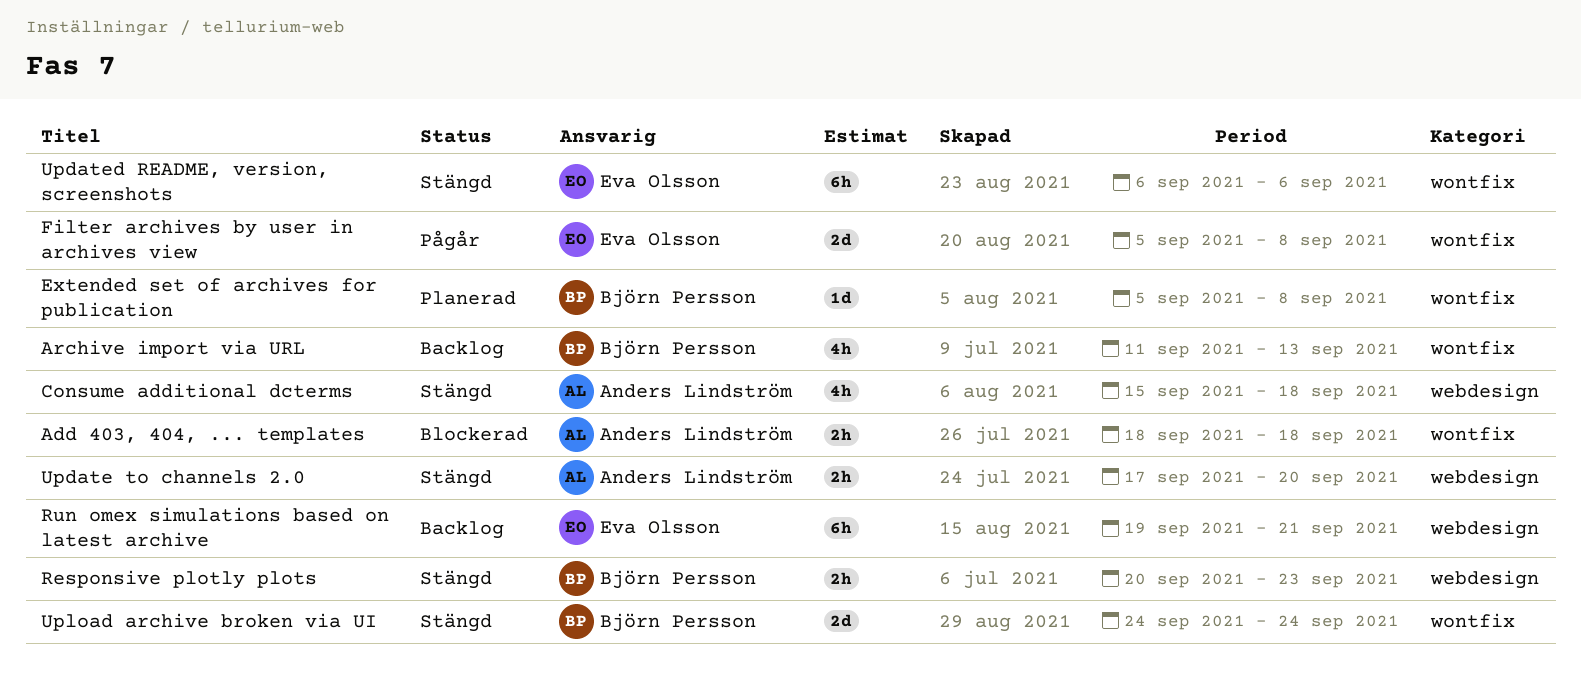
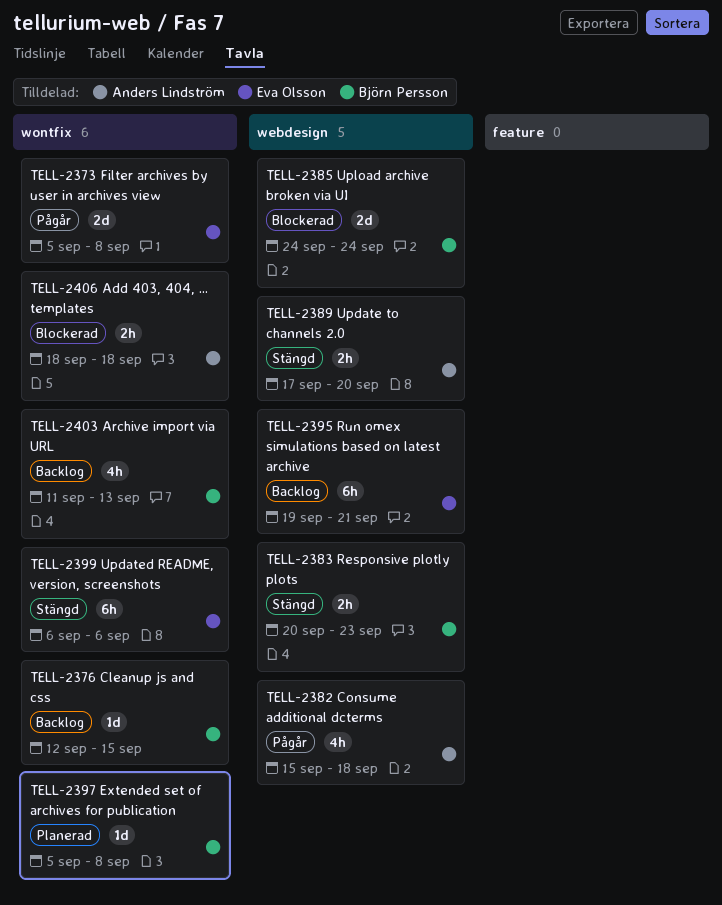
Cleanup js and css: none -> present
Consume additional dcterms, status: Stängd -> Pågår
Upload archive broken via UI, status: Stängd -> Blockerad
Upload archive broken via UI, label: wontfix -> webdesign

